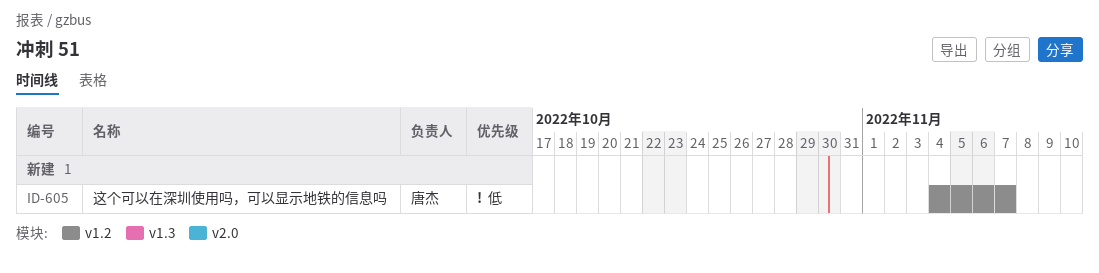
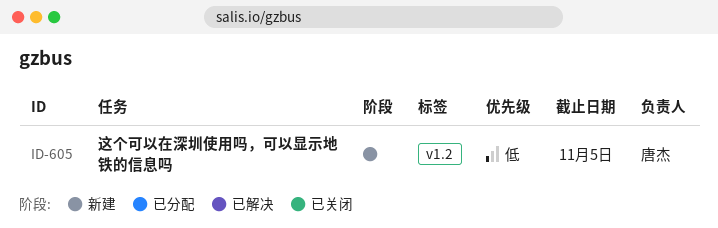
ID-605, due: Nov 7 -> Nov 5

